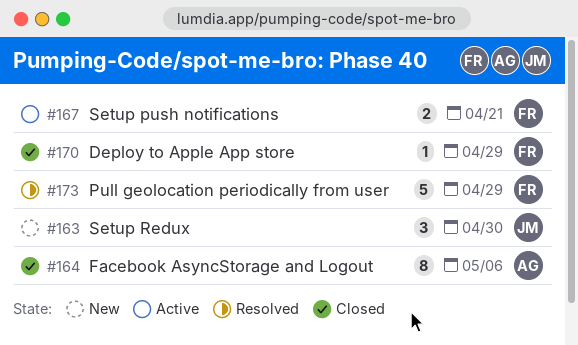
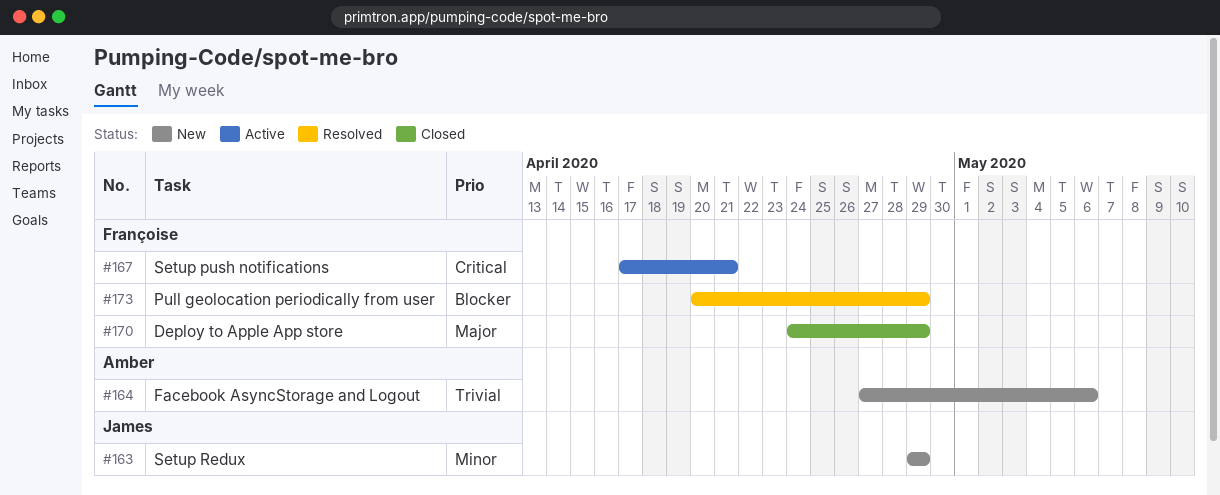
#163, due: Apr 30 -> Apr 29
#164, status: Closed -> New

